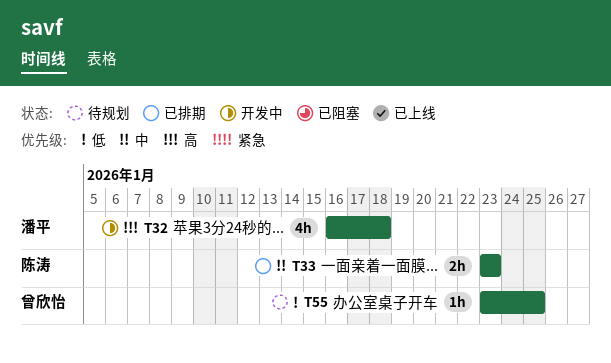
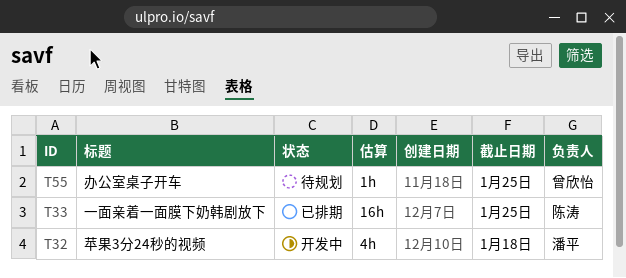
T33, estimate: 2h -> 16h
T33, due: Jan 23 -> Jan 25

